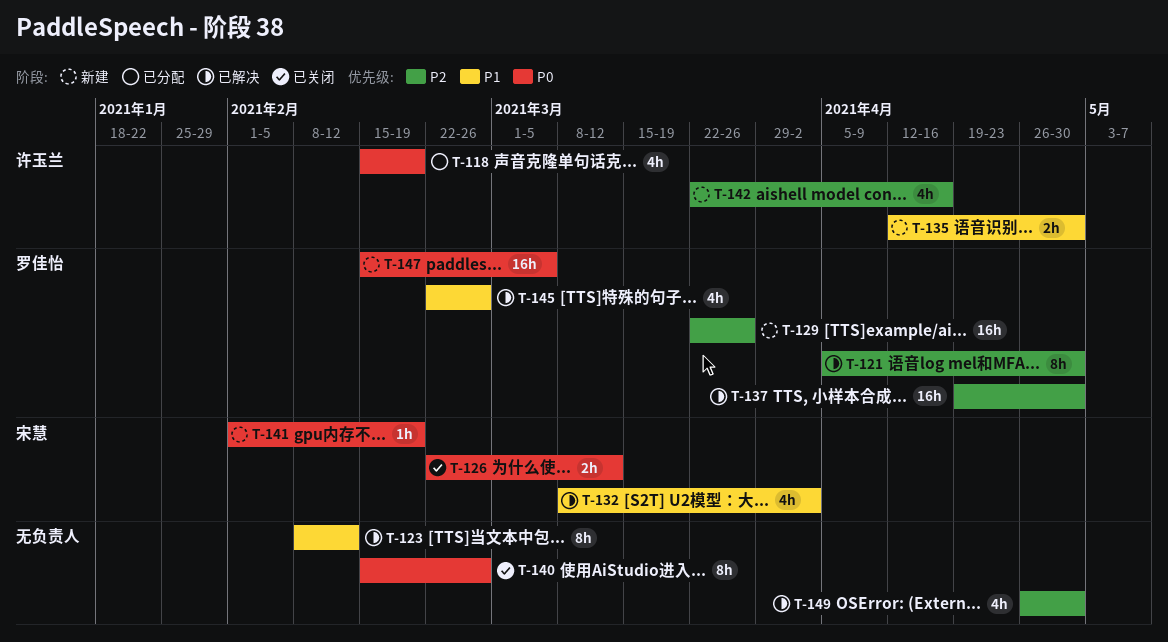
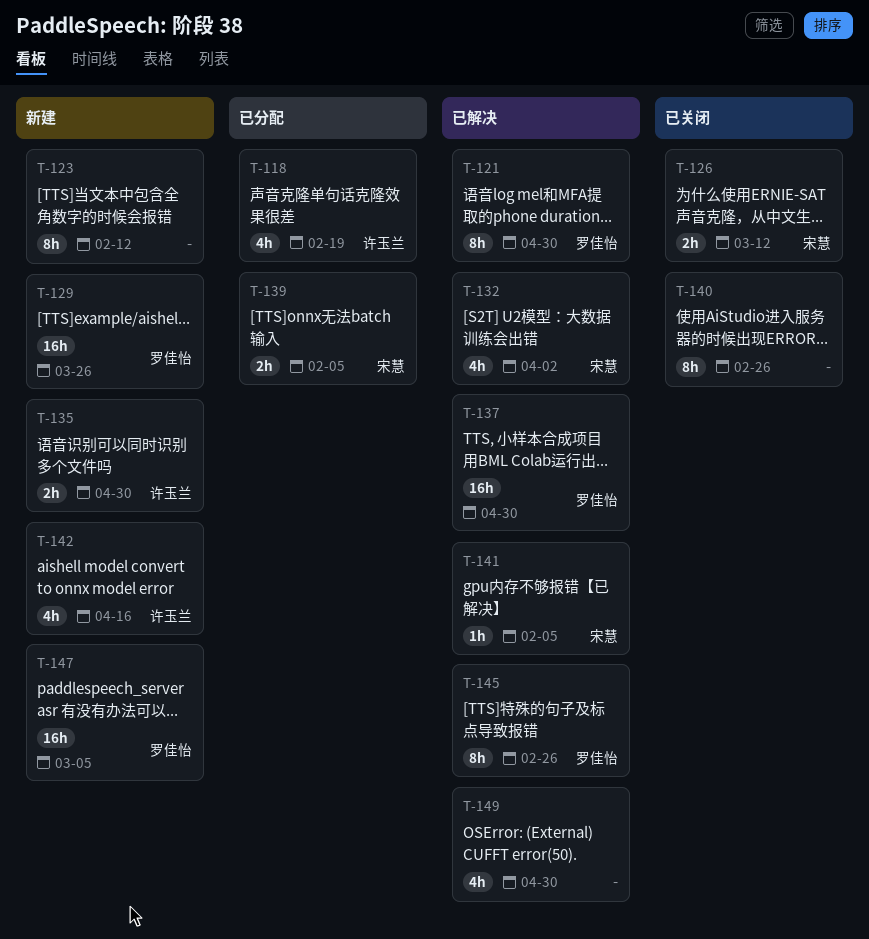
T-123, status: 已解决 -> 新建
T-139: none -> present
T-141, status: 新建 -> 已解决
T-141, due: Feb 19 -> Feb 5
T-145, estimate: 4h -> 8h

